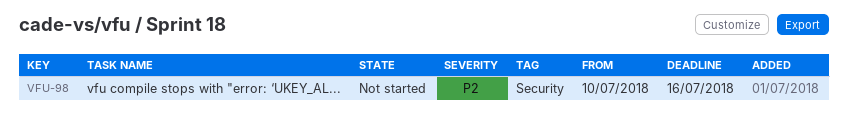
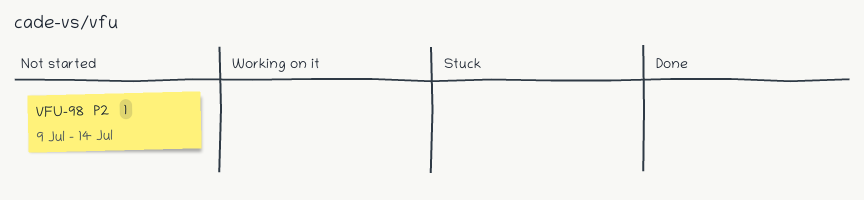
VFU-98, start: Jul 10 -> Jul 9
VFU-98, due: Jul 16 -> Jul 14

